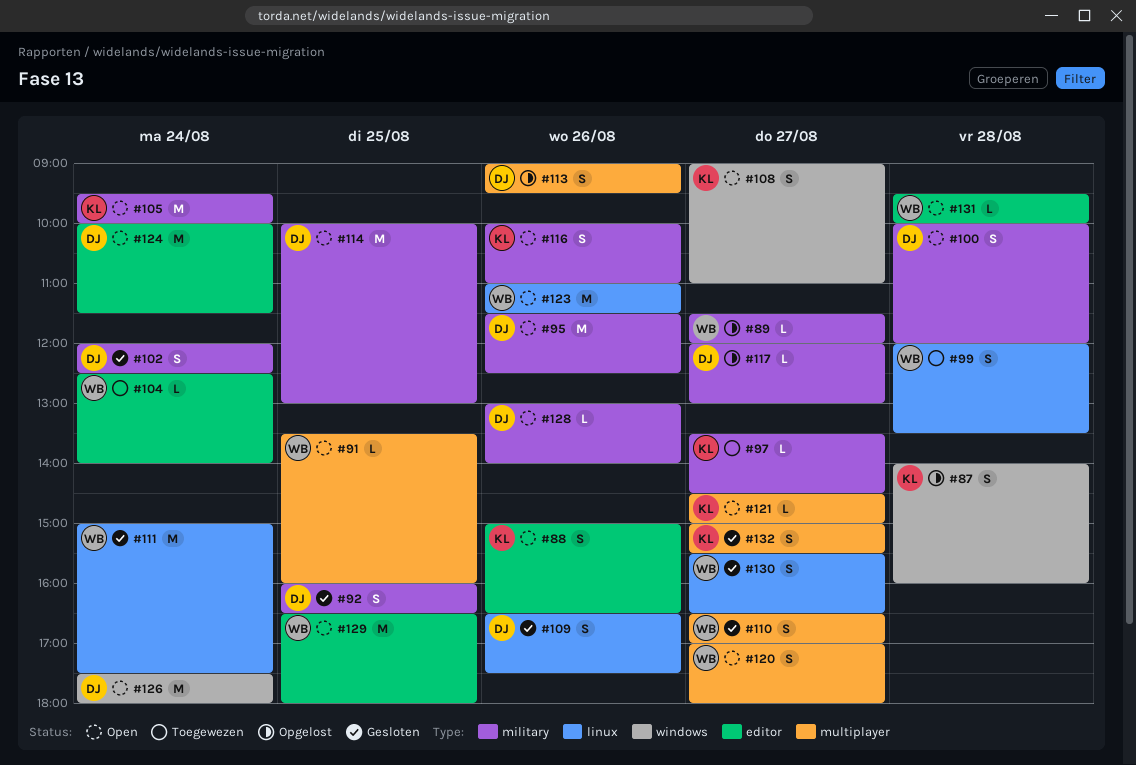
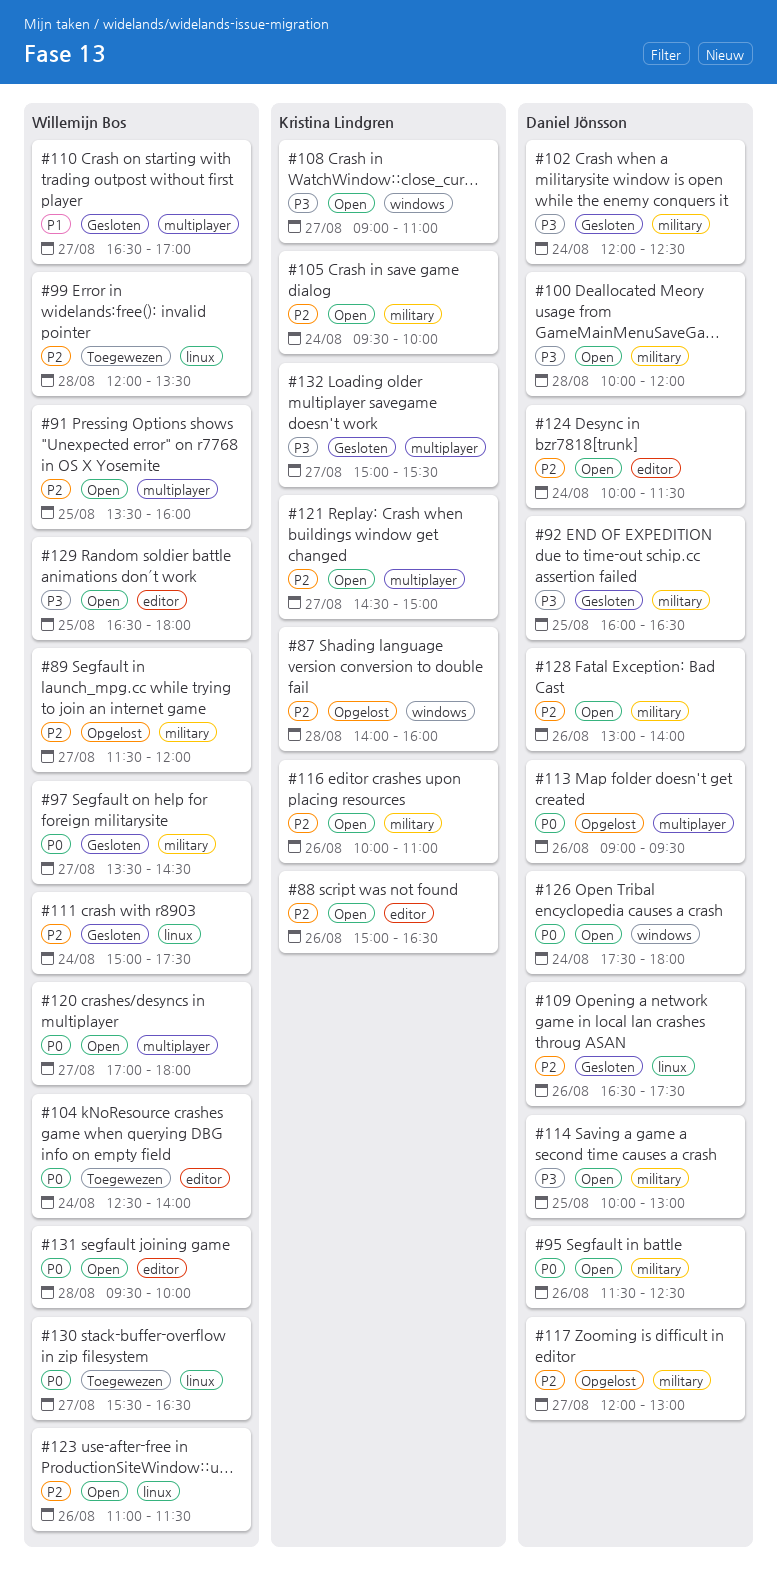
#97, status: Toegewezen -> Gesloten
#97, owner: Kristina Lindgren -> Willemijn Bos
#130, status: Gesloten -> Toegewezen

